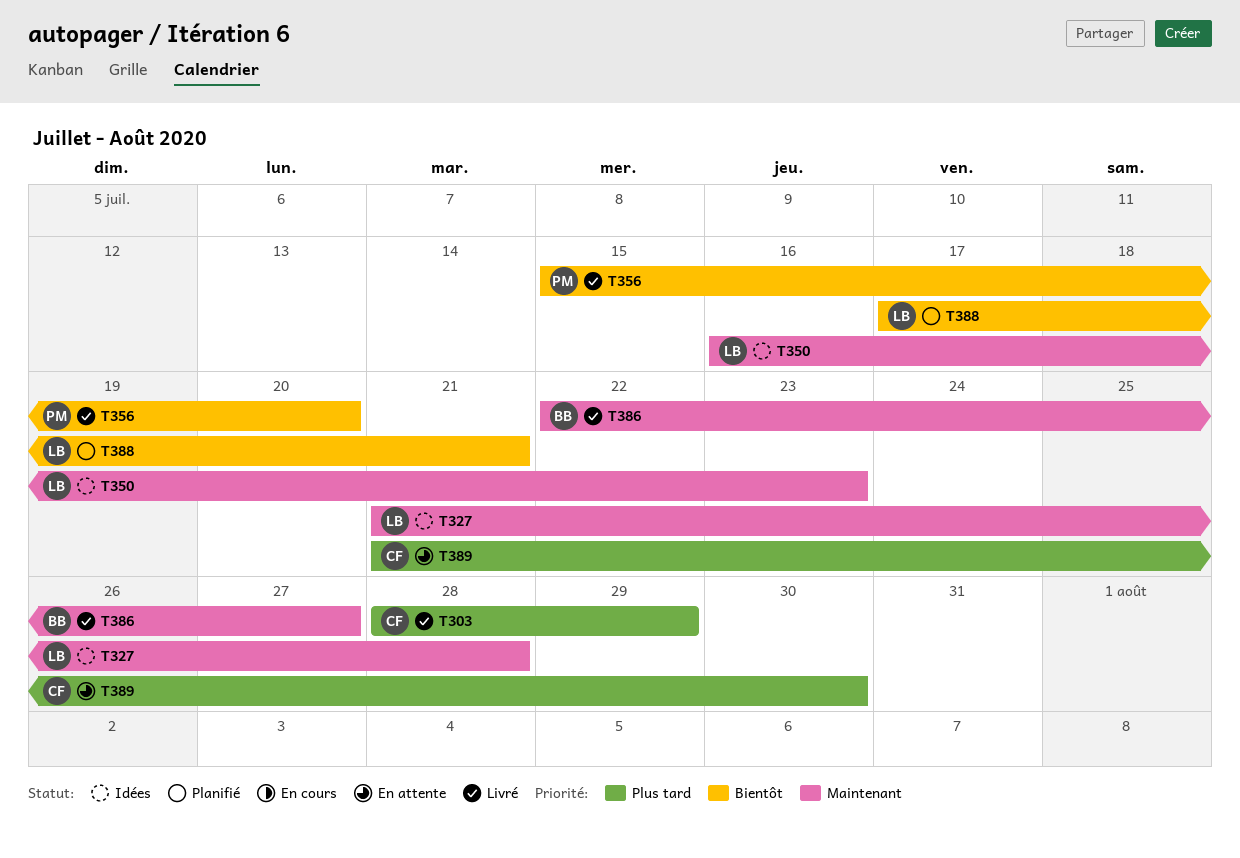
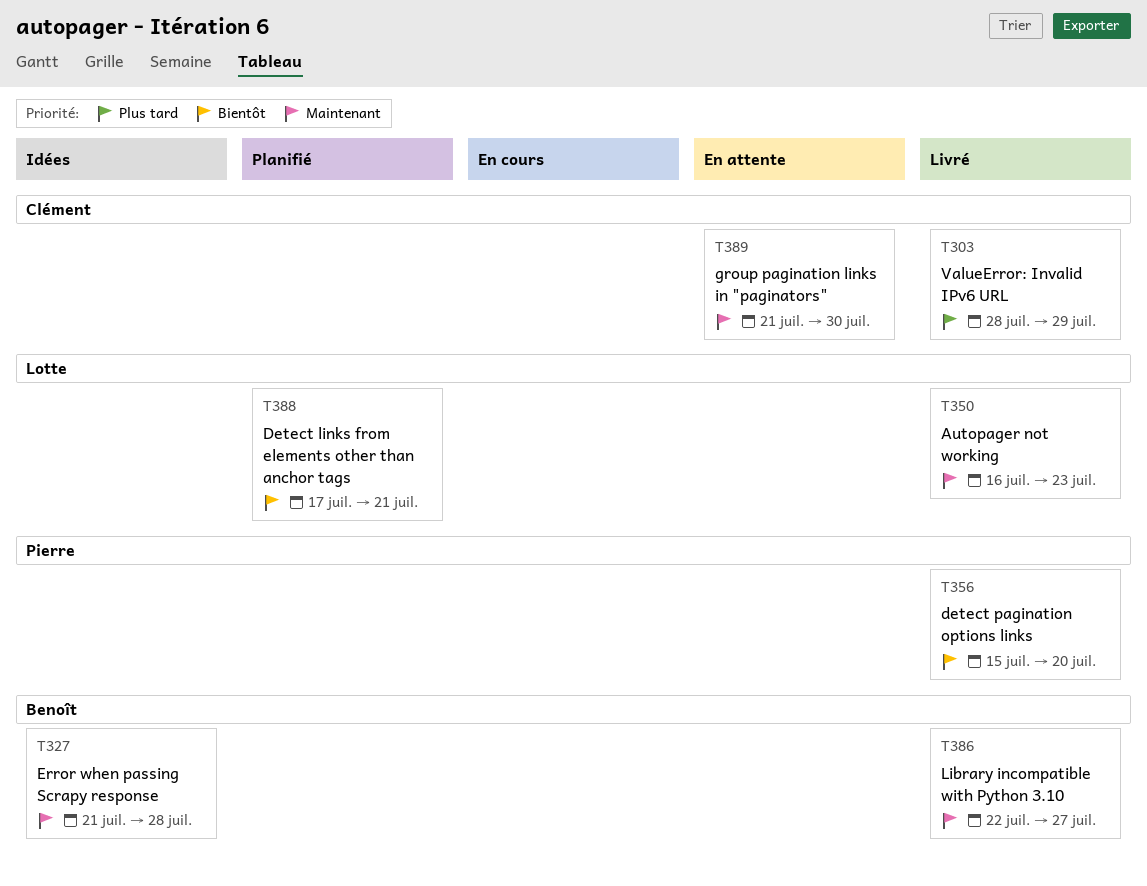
T327, owner: Lotte -> Benoît
T350, status: Idées -> Livré
T389, priority: Plus tard -> Maintenant

